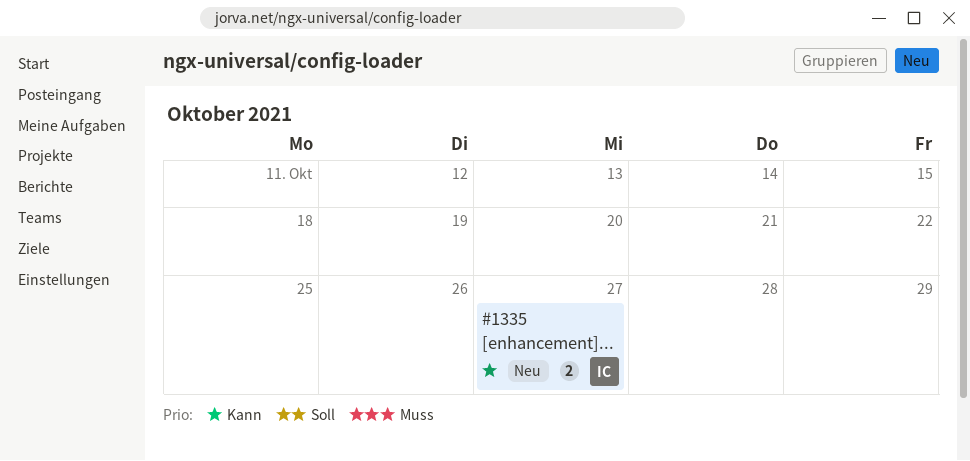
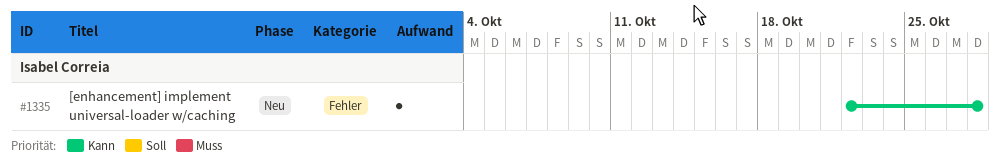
#1335, estimate: 2 -> 1
#1335, due: Oct 27 -> Oct 28

